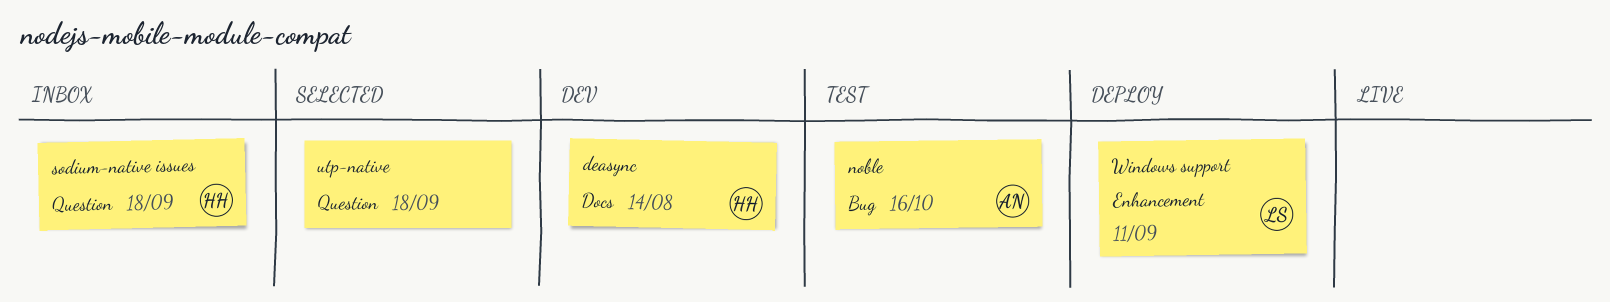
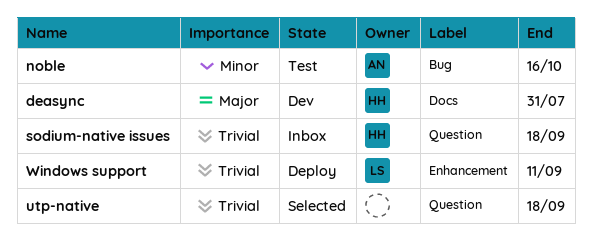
deasync, due: Aug 14 -> Jul 31

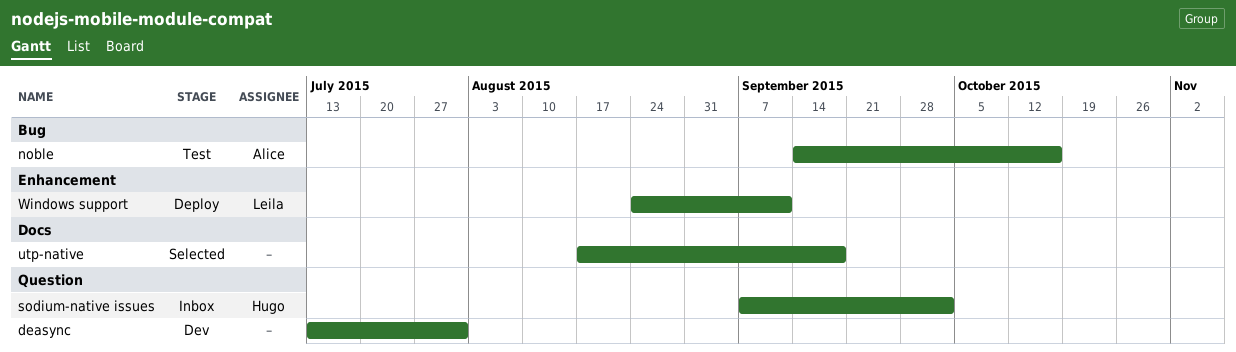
deasync, owner: Hugo -> none
deasync, label: Docs -> Question
sodium-native issues, due: Sep 18 -> Oct 2
utp-native, label: Question -> Docs

